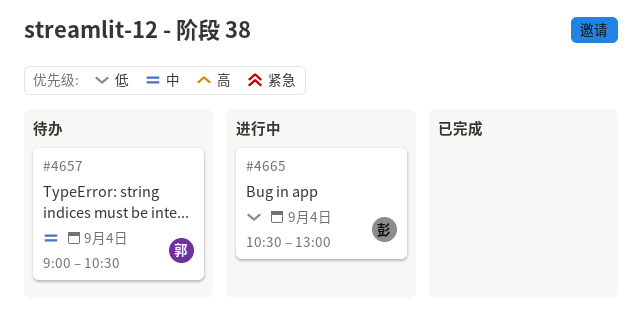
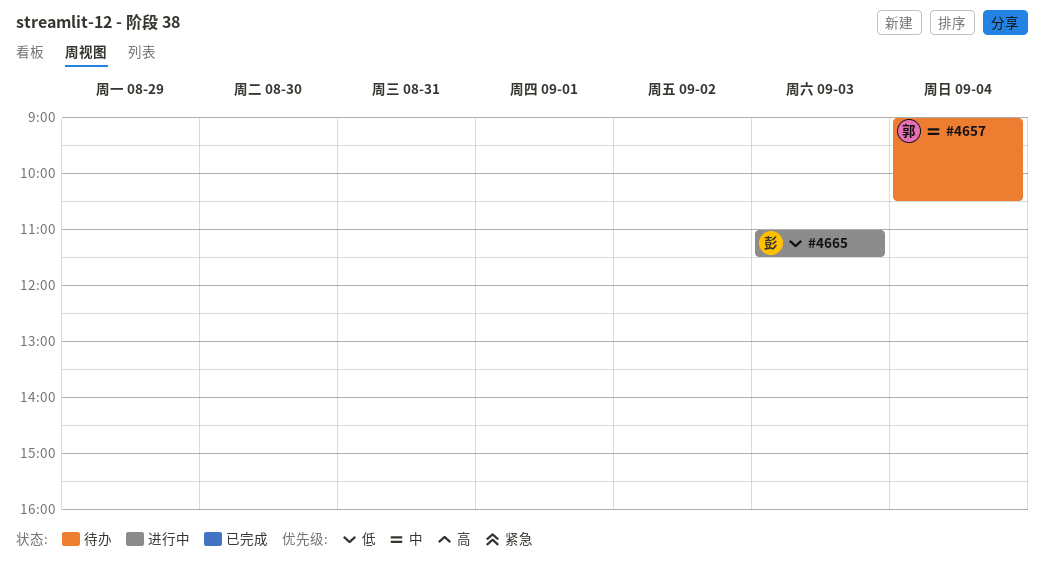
#4665, day: Sep 4 -> Sep 3
#4665, begins: 10:30 -> 11:00
#4665, ends: 13:00 -> 11:30

